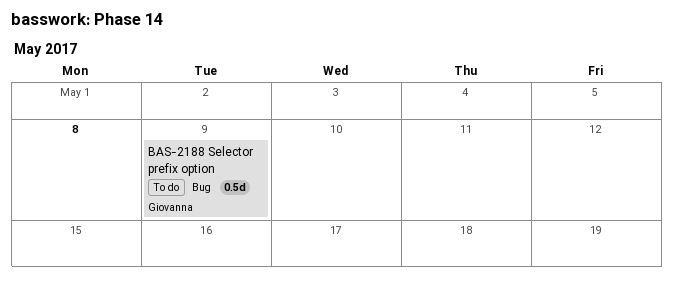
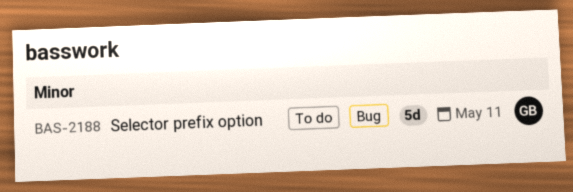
BAS-2188, estimate: 0.5d -> 5d
BAS-2188, due: May 9 -> May 11

